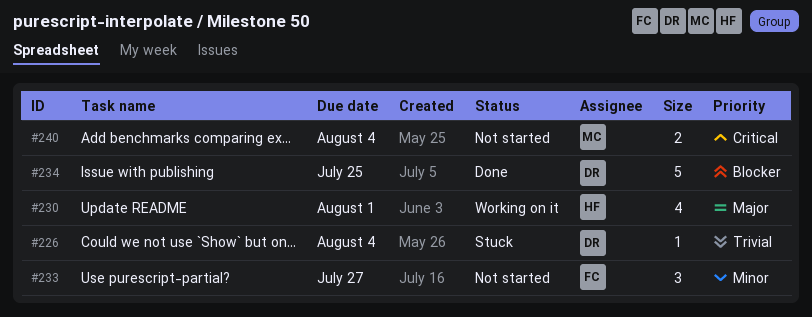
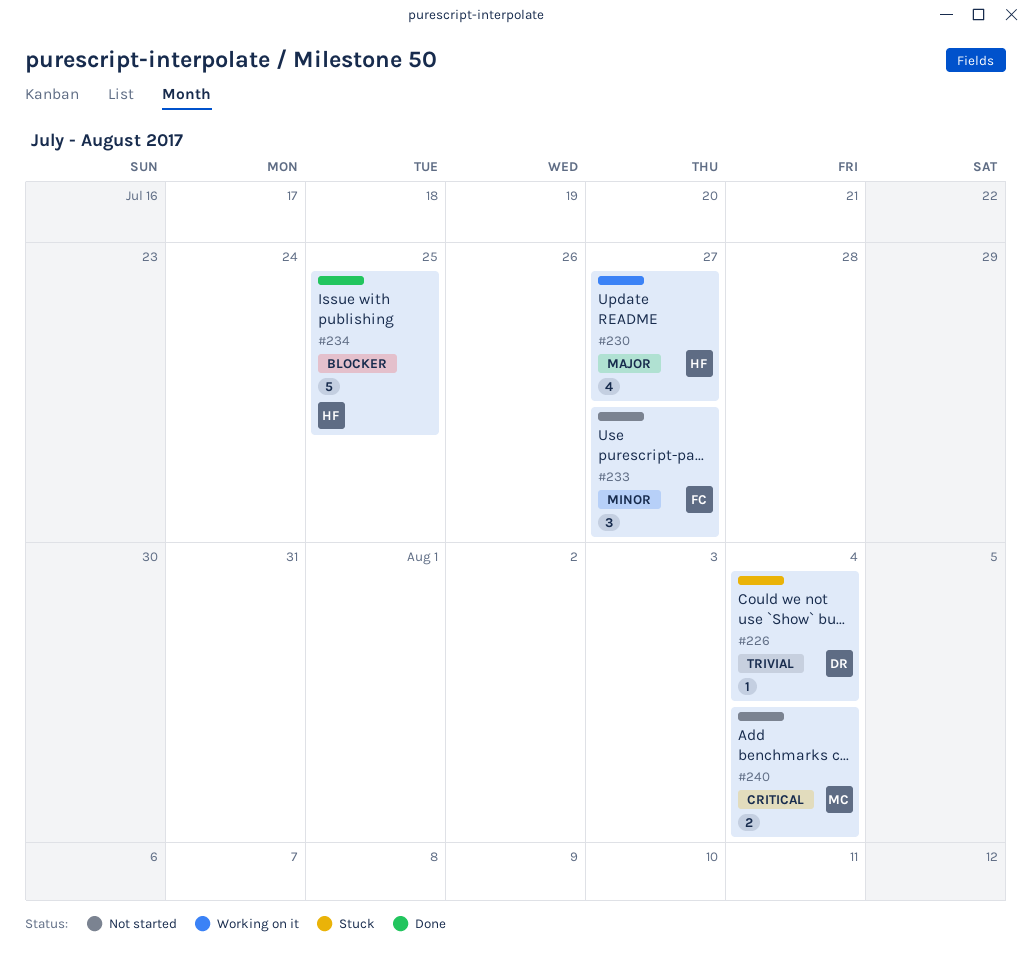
#230, due: Aug 1 -> Jul 27
#234, owner: DR -> HF

